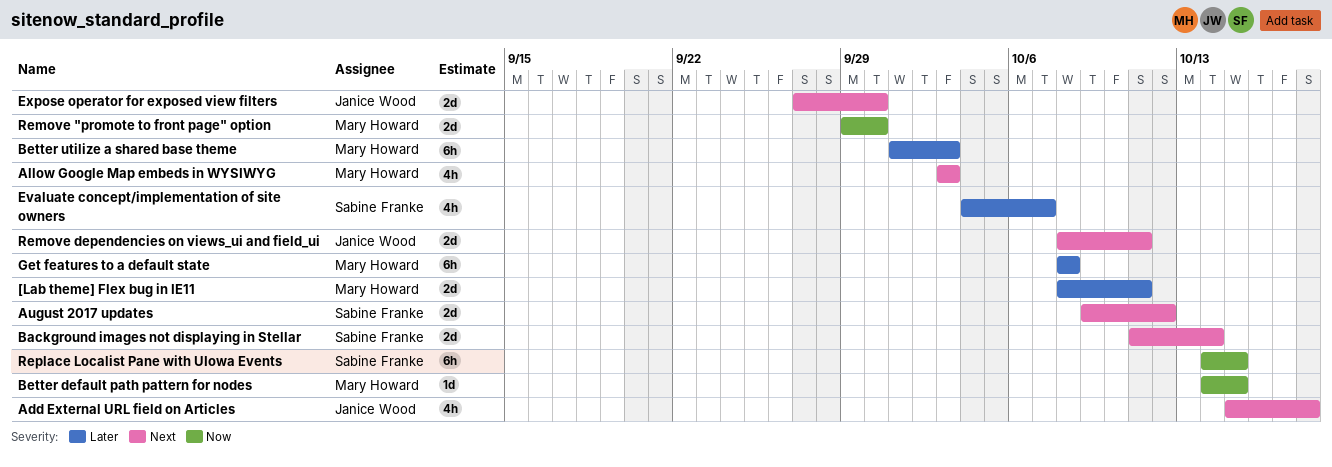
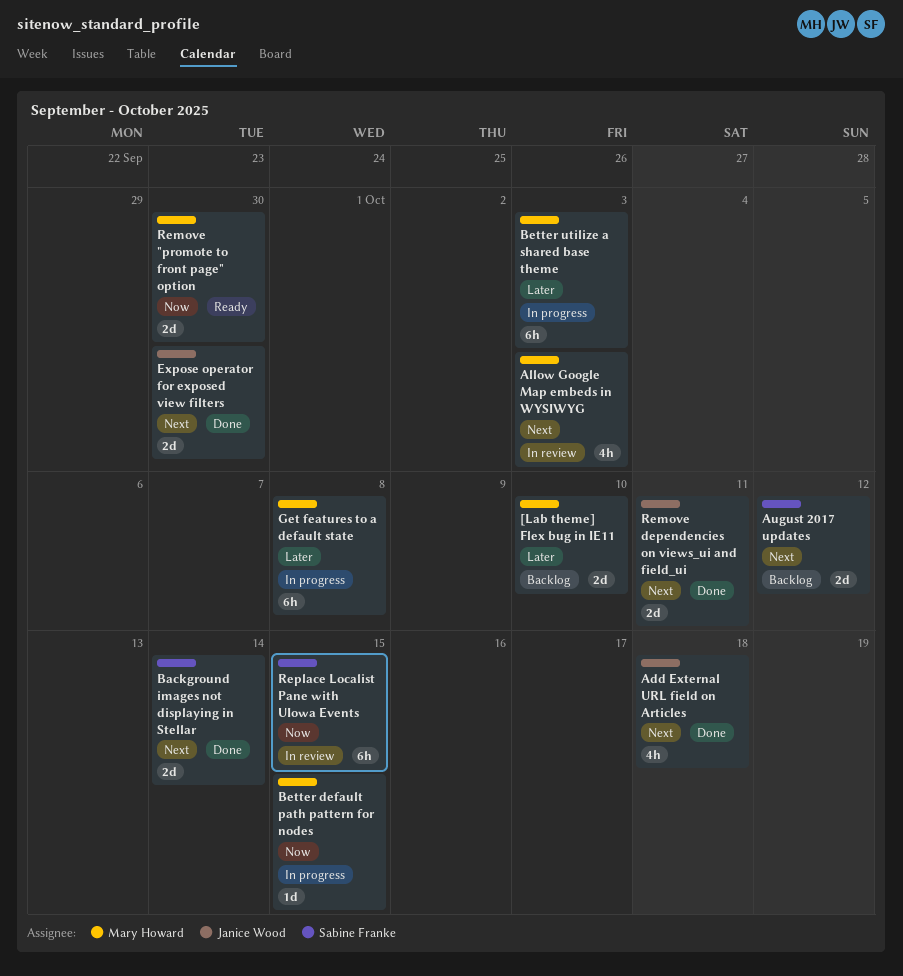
[Lab theme] Flex bug in IE11, due: Oct 11 -> Oct 10
Evaluate concept/implementation of site owners: present -> none

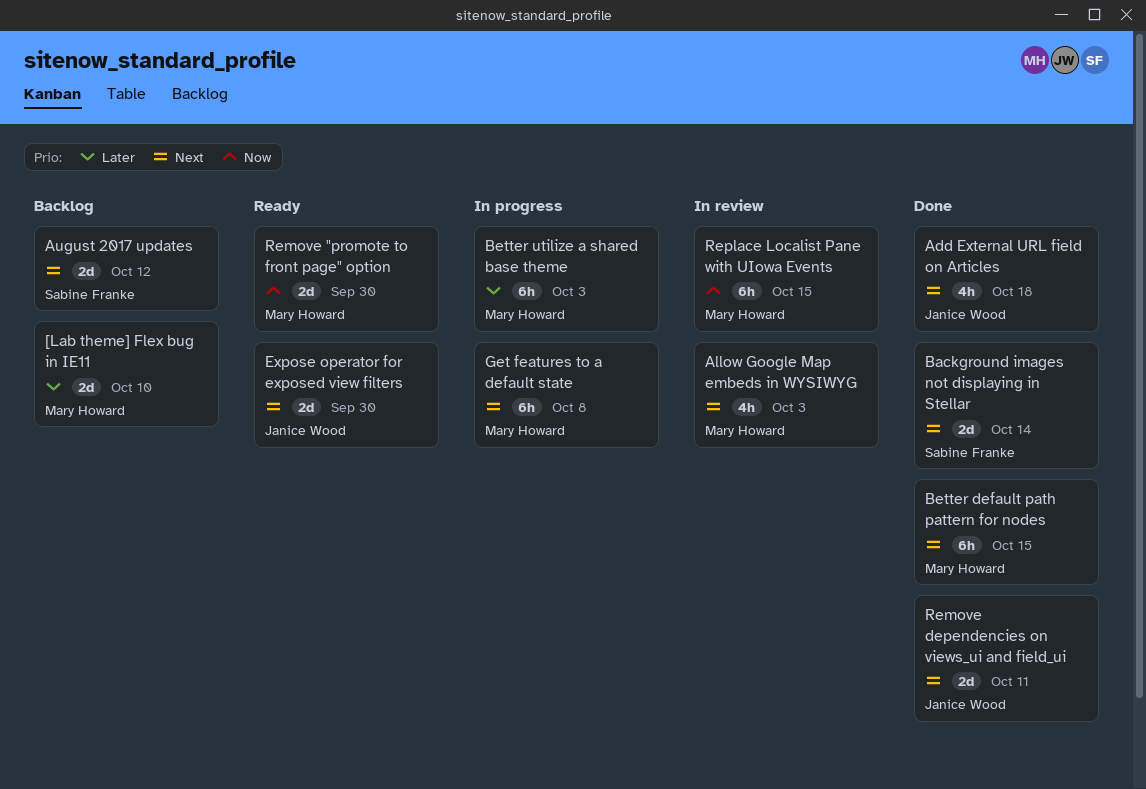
Better default path pattern for nodes, status: In progress -> Done
Better default path pattern for nodes, priority: Now -> Next
Better default path pattern for nodes, estimate: 1d -> 6h
Expose operator for exposed view filters, status: Done -> Ready
Get features to a default state, priority: Later -> Next
Replace Localist Pane with UIowa Events, owner: Sabine Franke -> Mary Howard

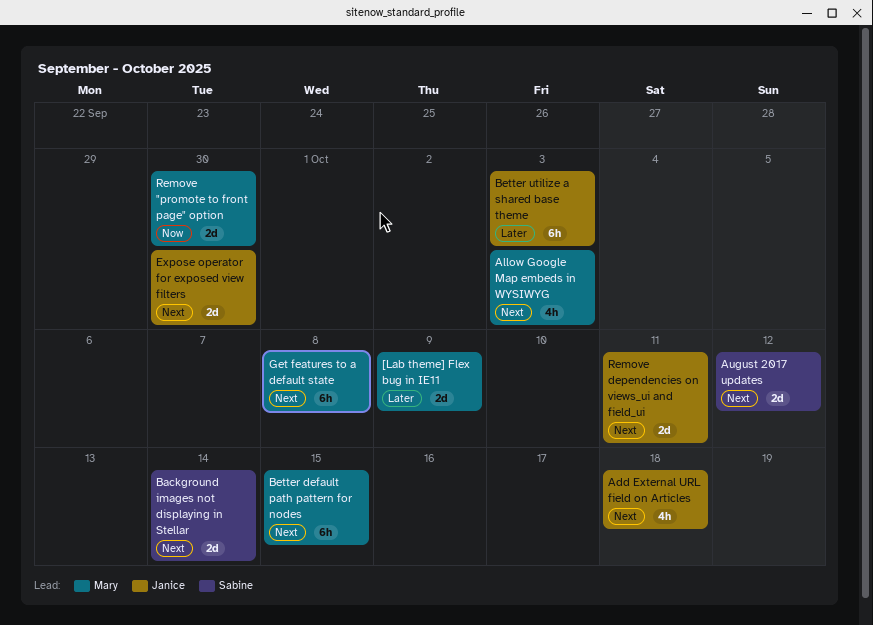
[Lab theme] Flex bug in IE11, due: Oct 10 -> Oct 9
Better utilize a shared base theme, owner: Mary Howard -> Janice Wood
Replace Localist Pane with UIowa Events: present -> none

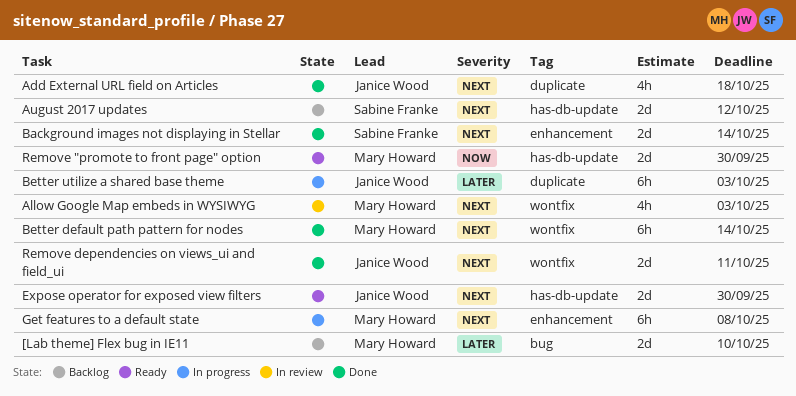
[Lab theme] Flex bug in IE11, due: Oct 9 -> Oct 10
Better default path pattern for nodes, due: Oct 15 -> Oct 14

